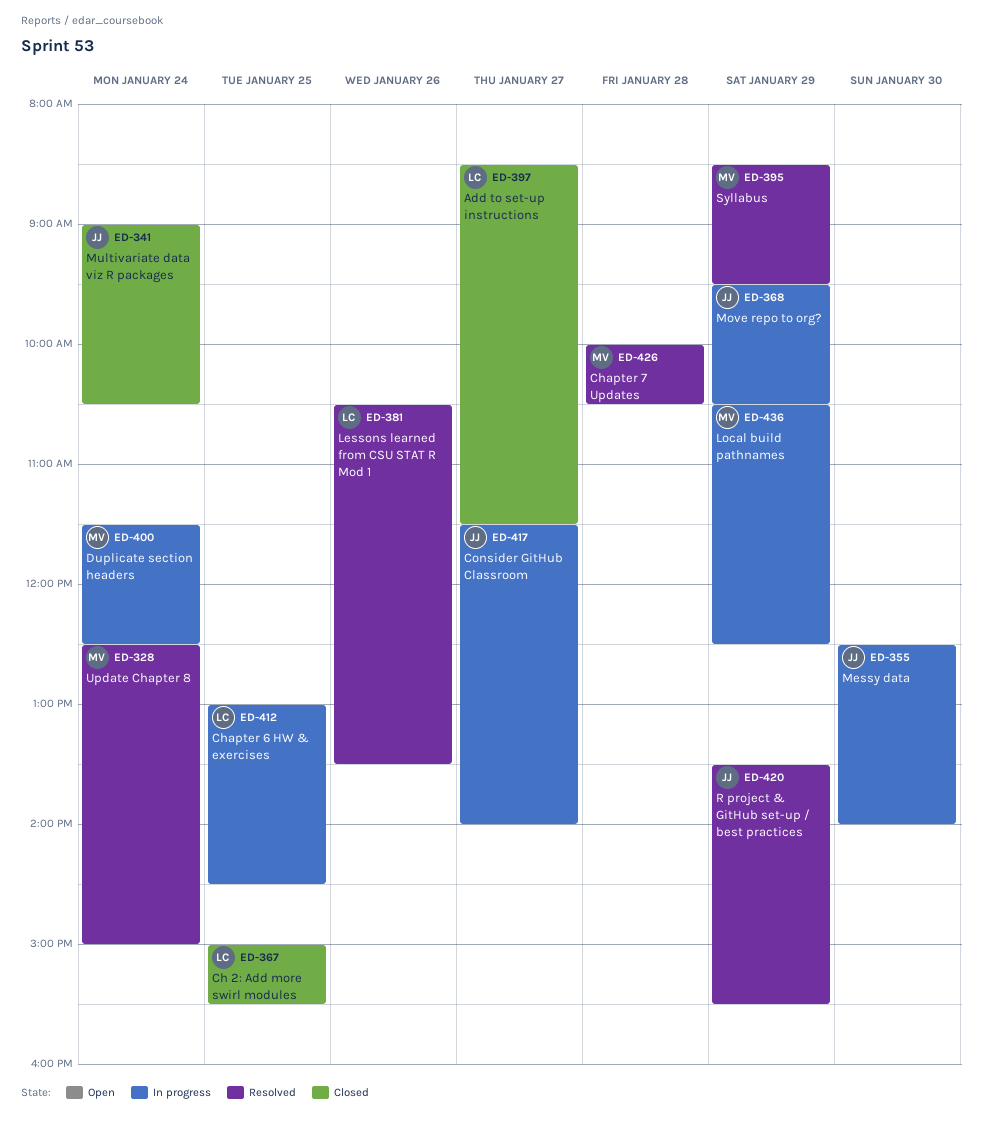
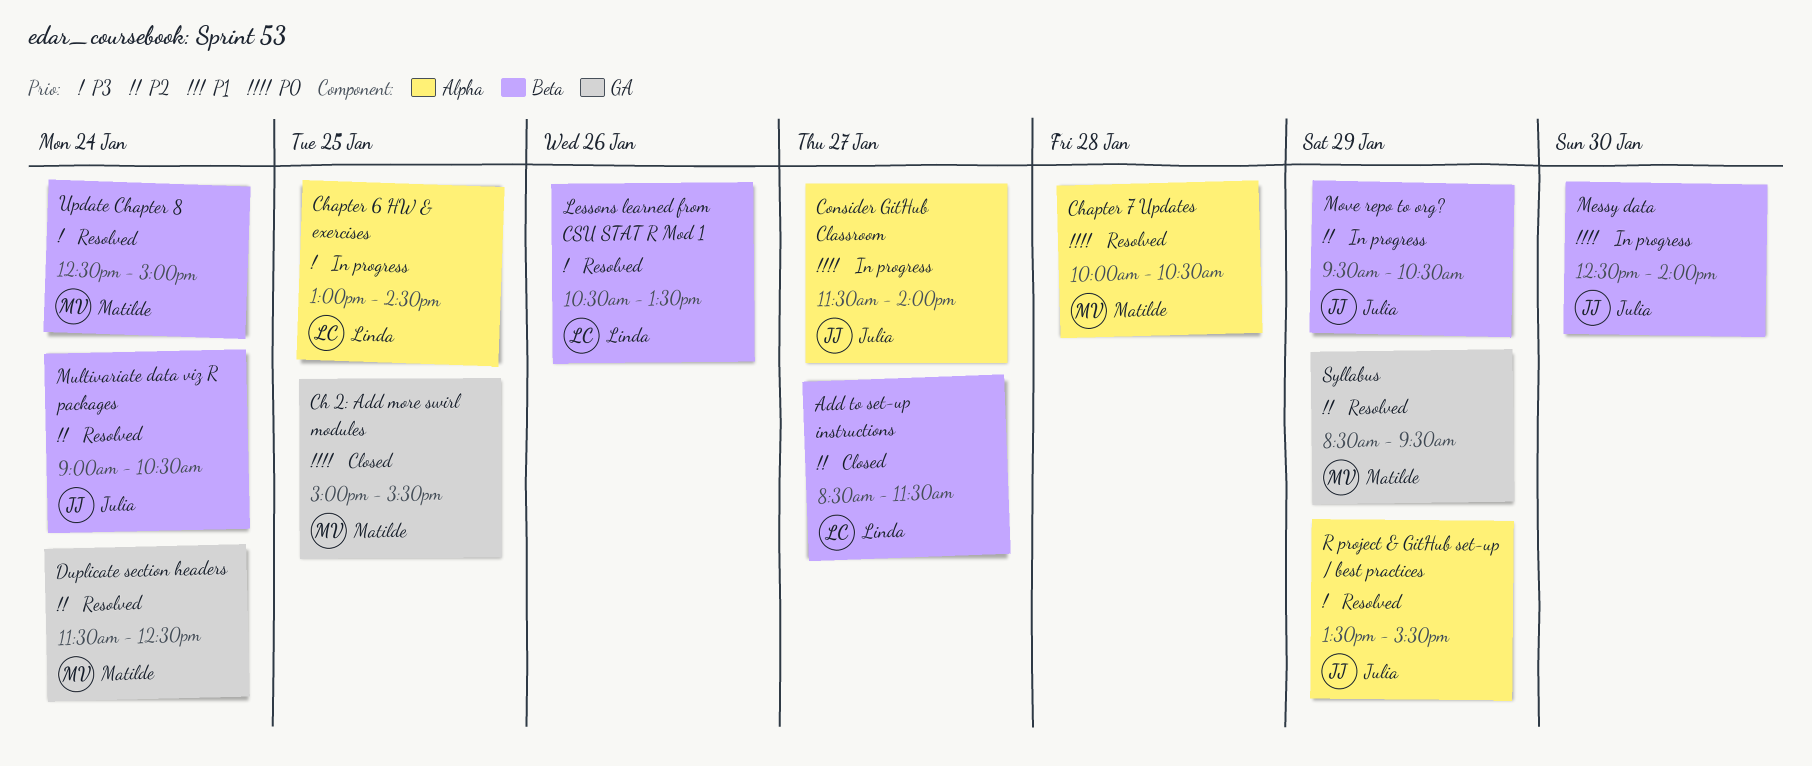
Ch 2: Add more swirl modules, owner: Linda -> Matilde
Duplicate section headers, status: In progress -> Resolved
Local build pathnames: present -> none
Multivariate data viz R packages, status: Closed -> Resolved

